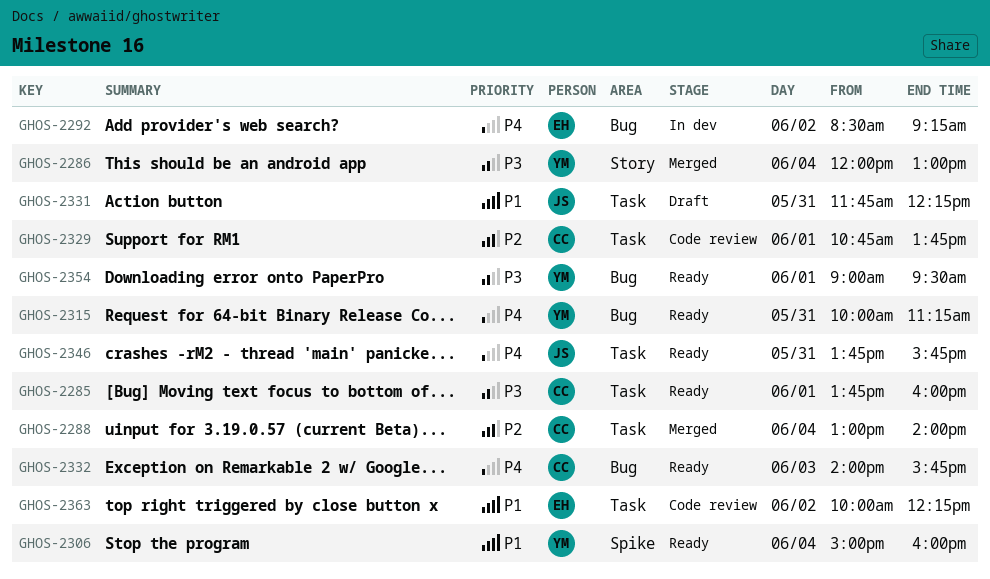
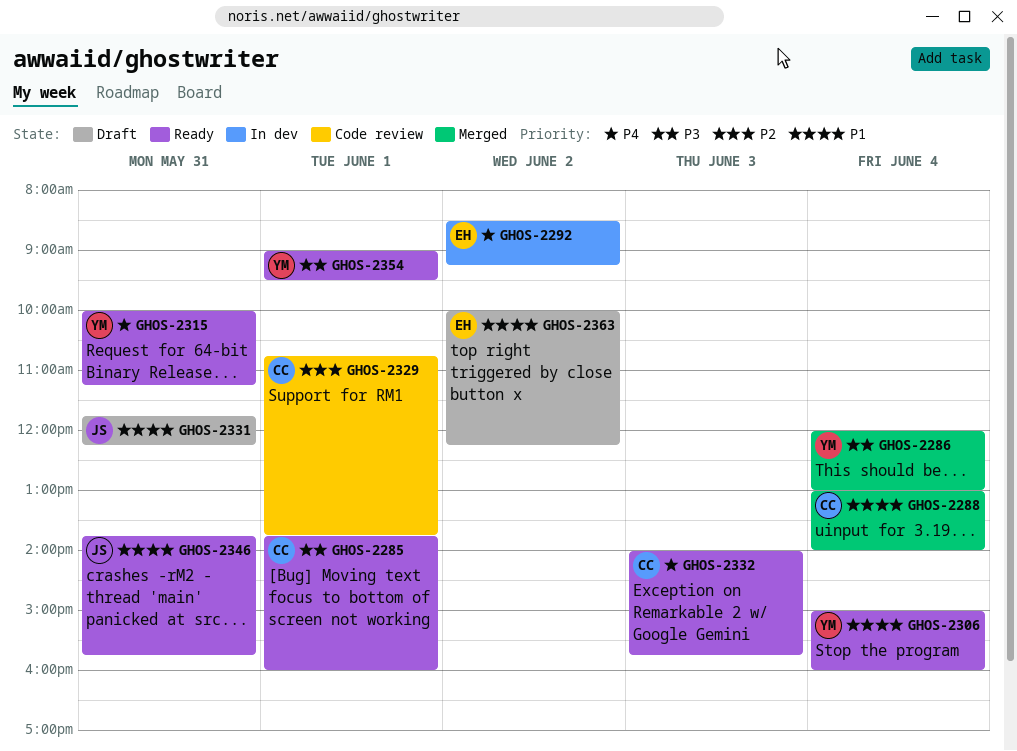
GHOS-2288, priority: P2 -> P1
GHOS-2346, priority: P4 -> P1
GHOS-2363, status: Code review -> Draft

